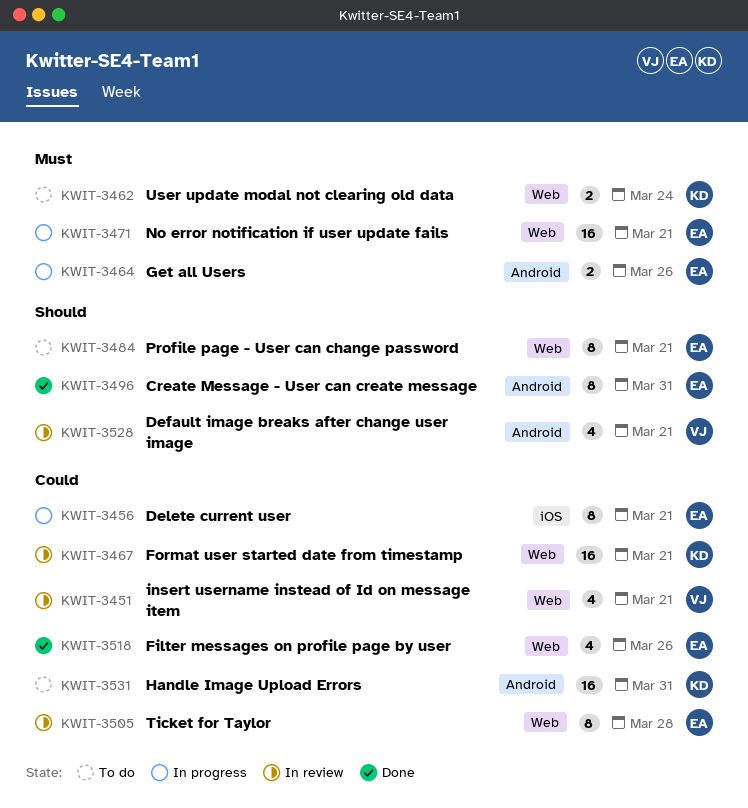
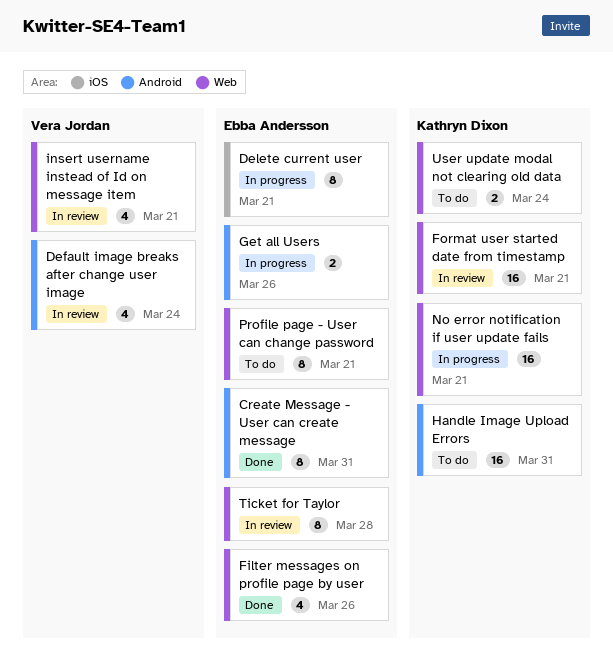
Default image breaks after change user image, due: Mar 21 -> Mar 24
No error notification if user update fails, owner: Ebba Andersson -> Kathryn Dixon

